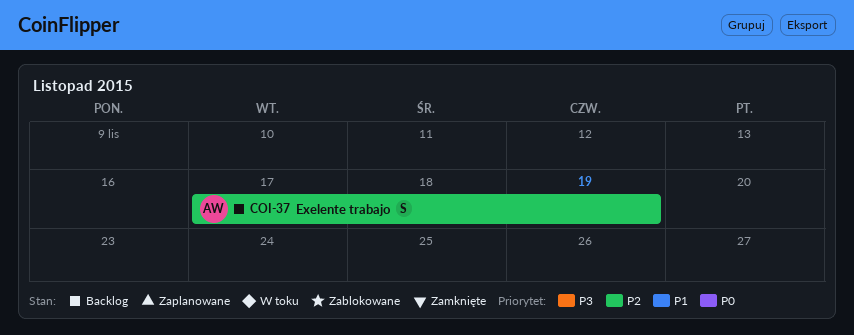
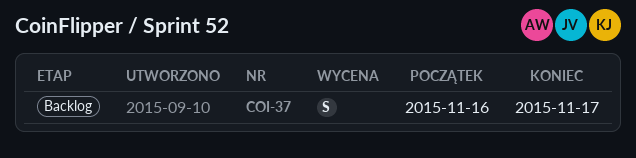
COI-37, start: Nov 17 -> Nov 16
COI-37, due: Nov 19 -> Nov 17

